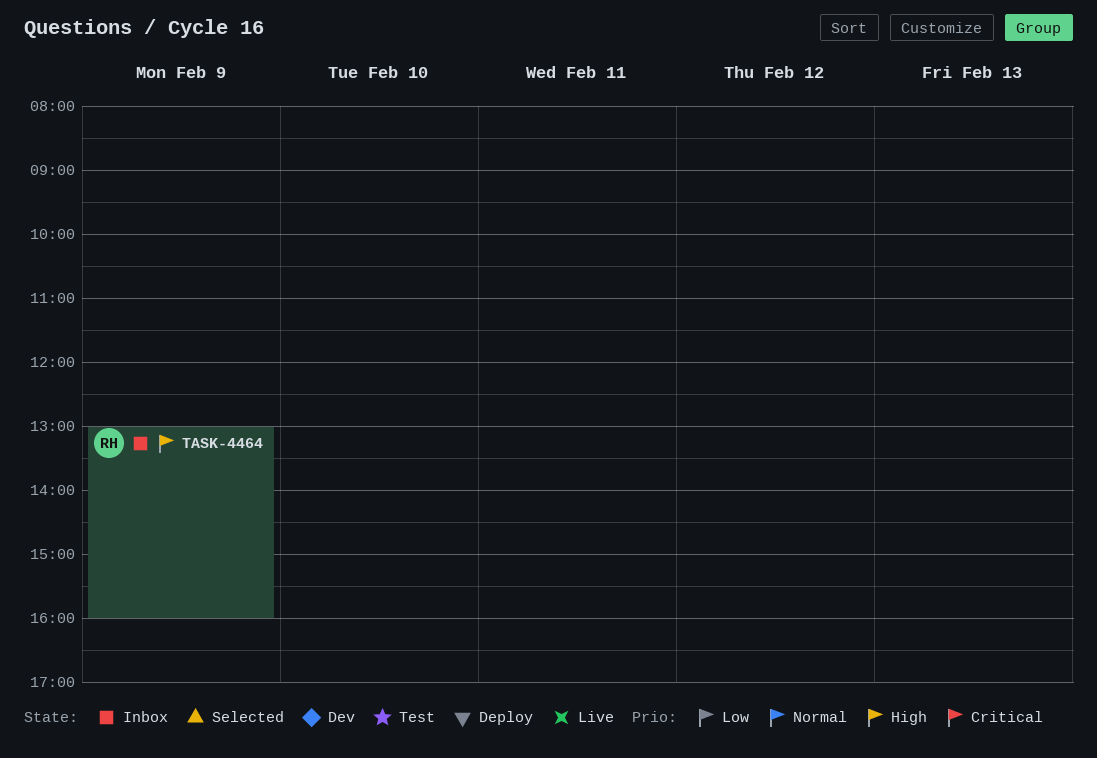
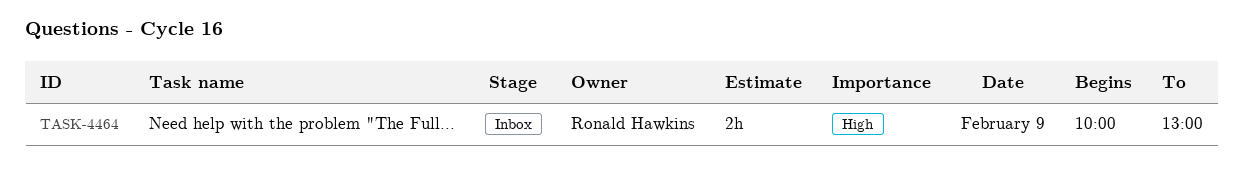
TASK-4464, begins: 13:00 -> 10:00
TASK-4464, ends: 16:00 -> 13:00

